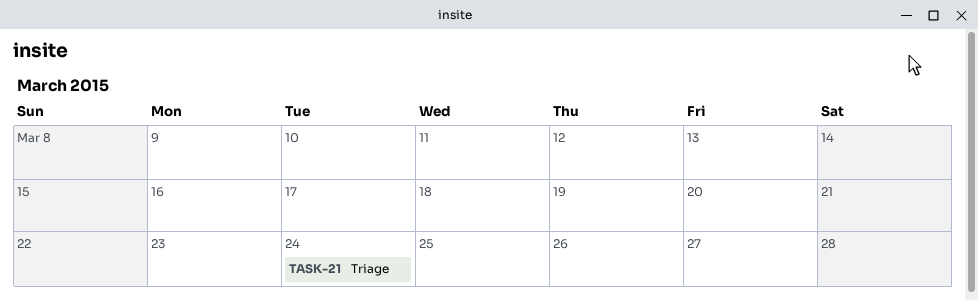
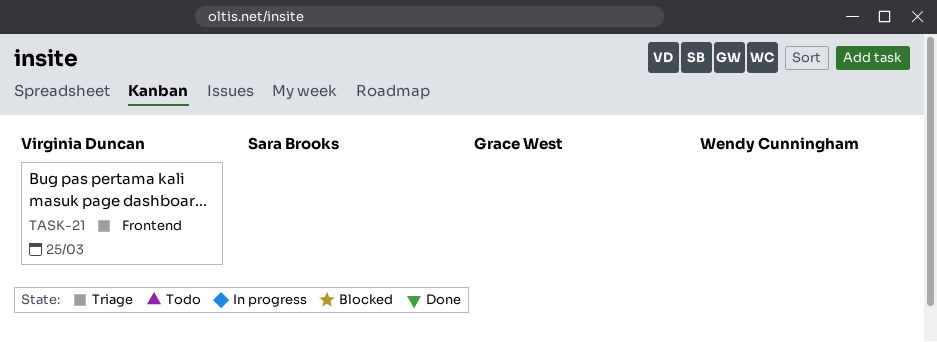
TASK-21, due: Mar 24 -> Mar 25

